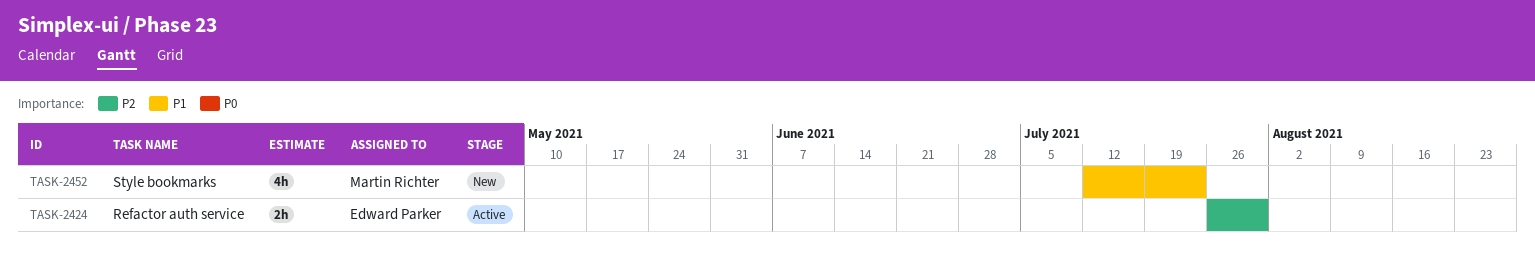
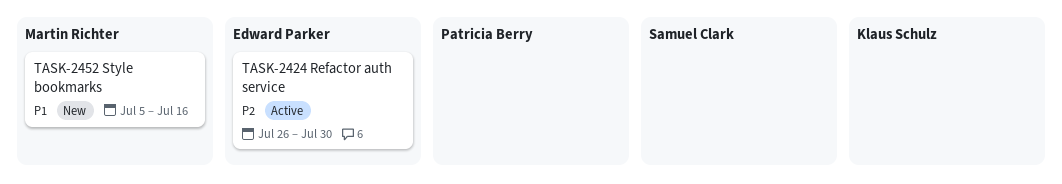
TASK-2452, start: Jul 12 -> Jul 5
TASK-2452, due: Jul 23 -> Jul 16

